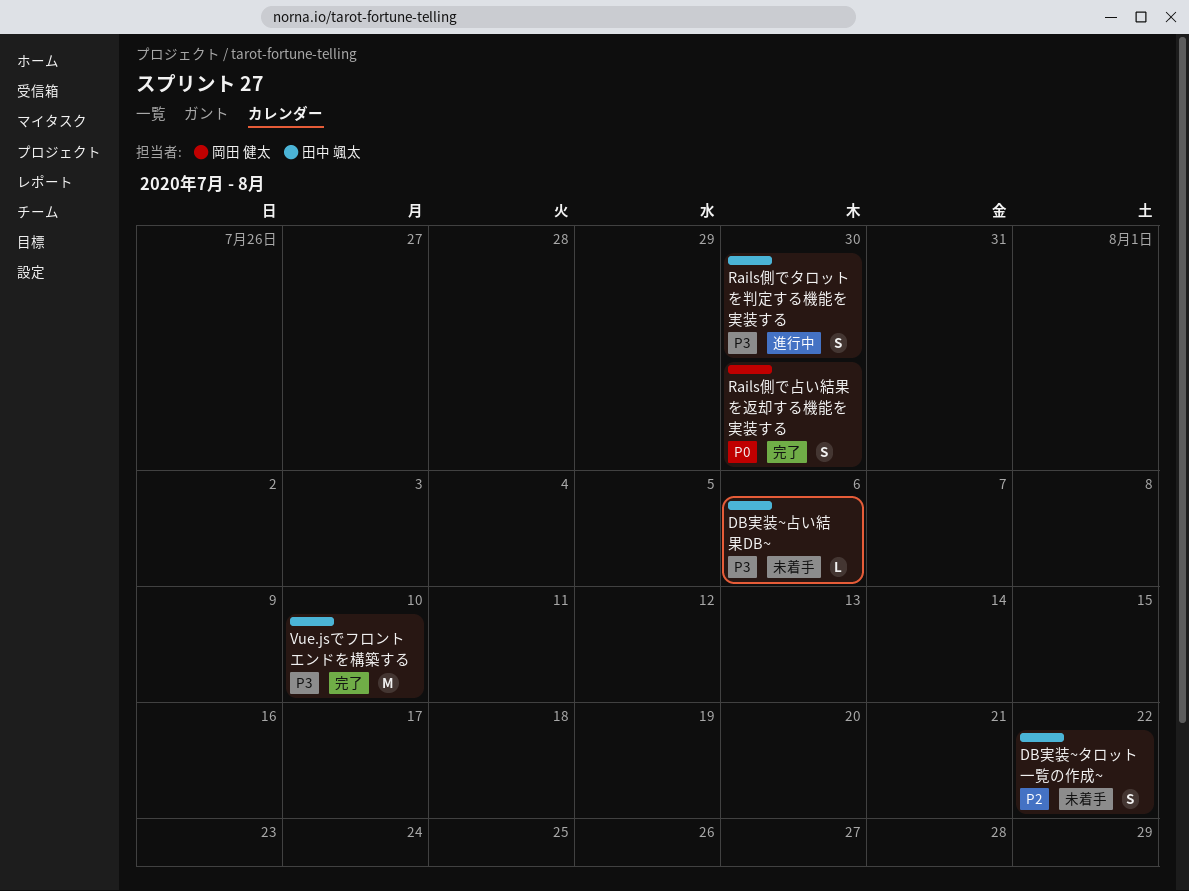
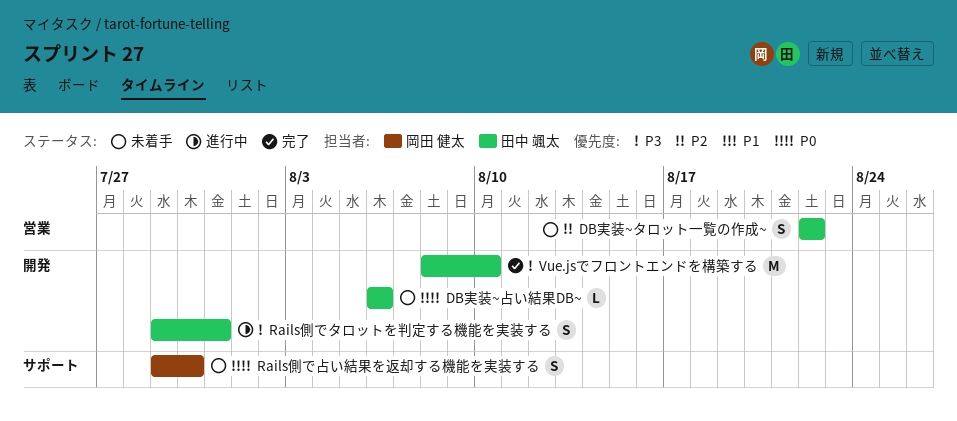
DB実装~占い結果DB~, priority: P3 -> P0
Rails側でタロットを判定する機能を実装する, due: Jul 30 -> Jul 31
Rails側で占い結果を返却する機能を実装する, status: 完了 -> 未着手

